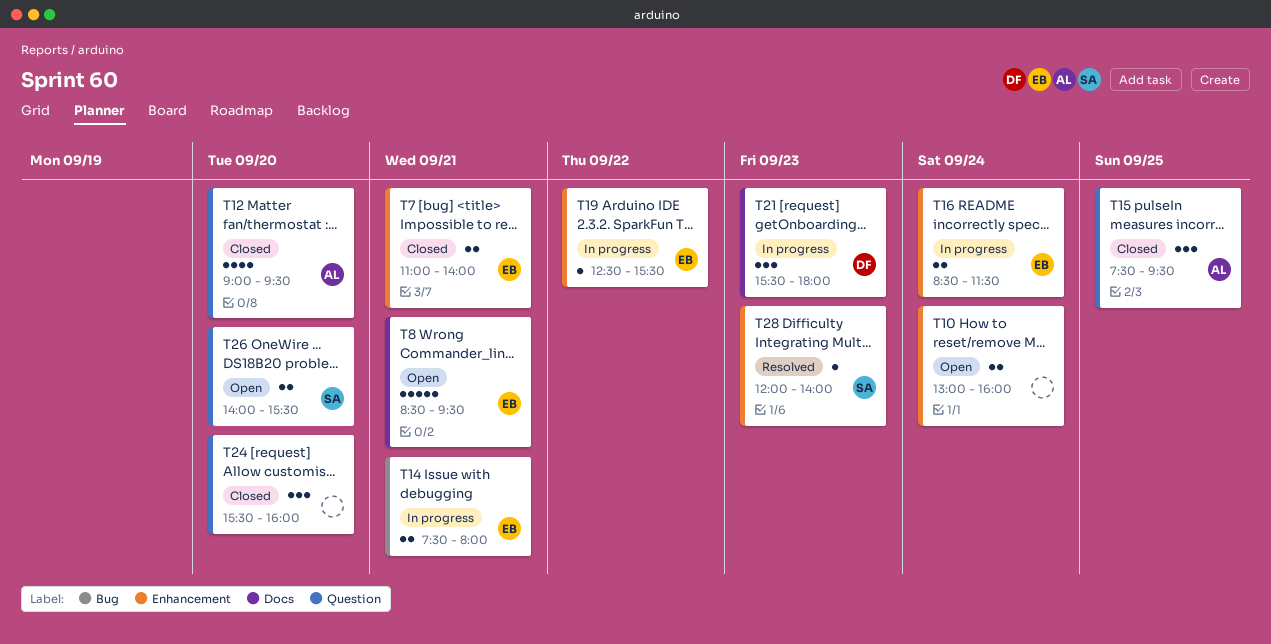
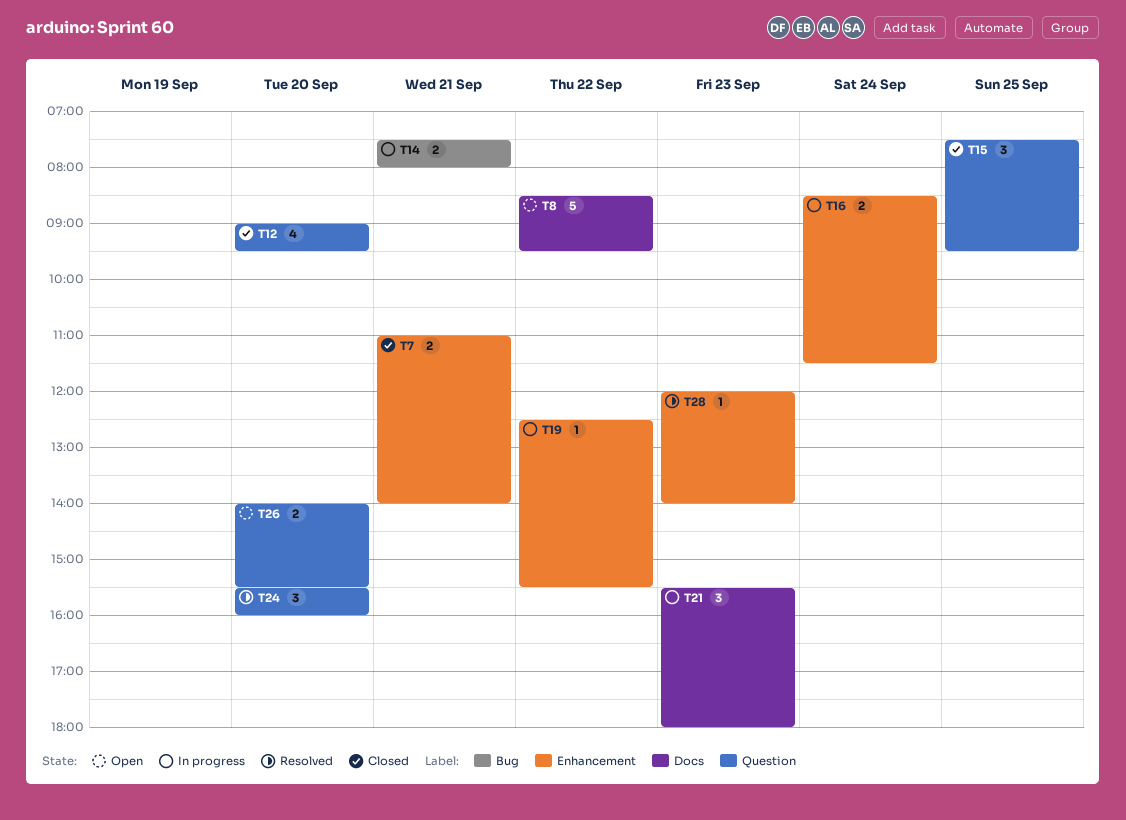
T8, day: Sep 21 -> Sep 22
T10: present -> none
T24, status: Closed -> Resolved

